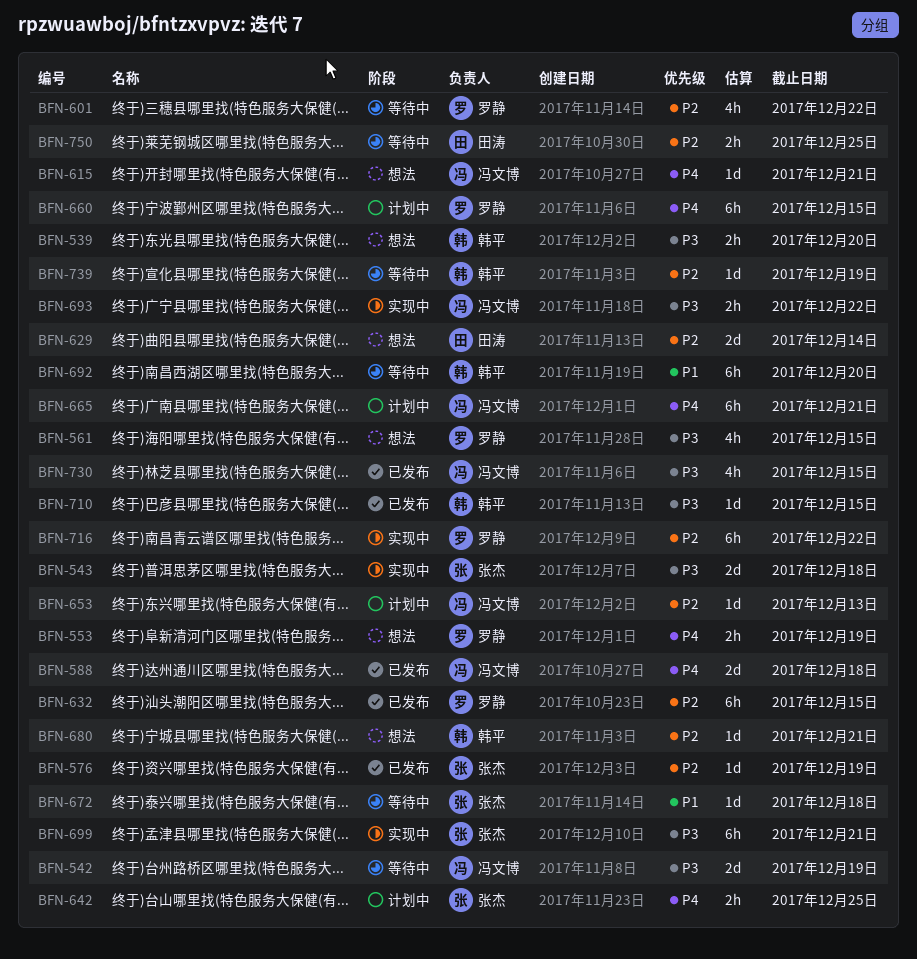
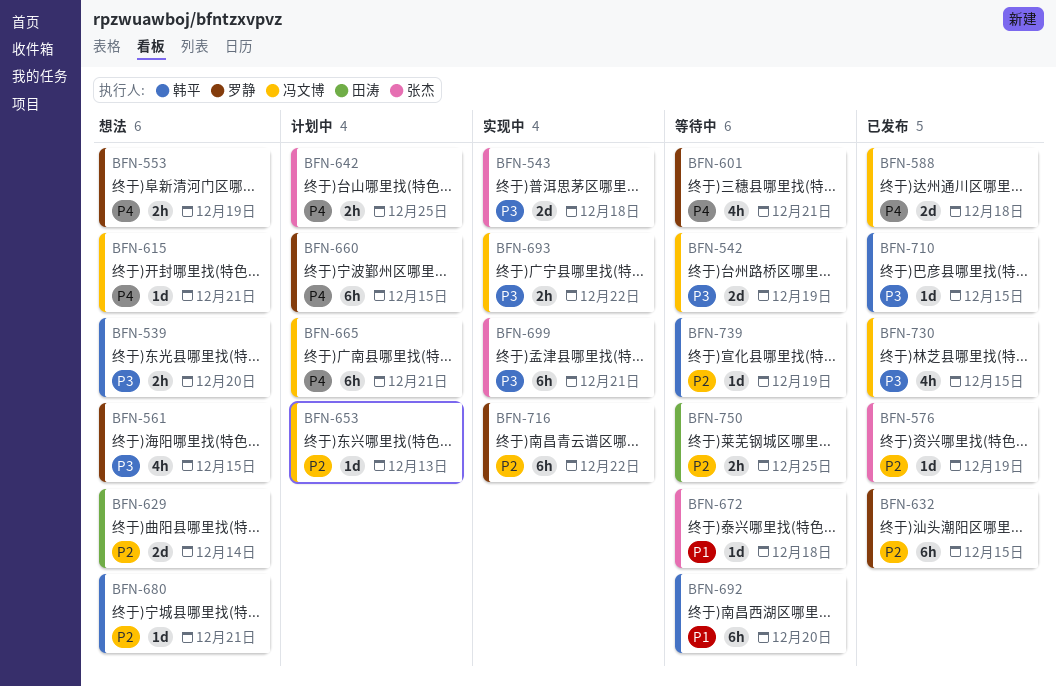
BFN-601, priority: P2 -> P4
BFN-601, due: Dec 22 -> Dec 21

